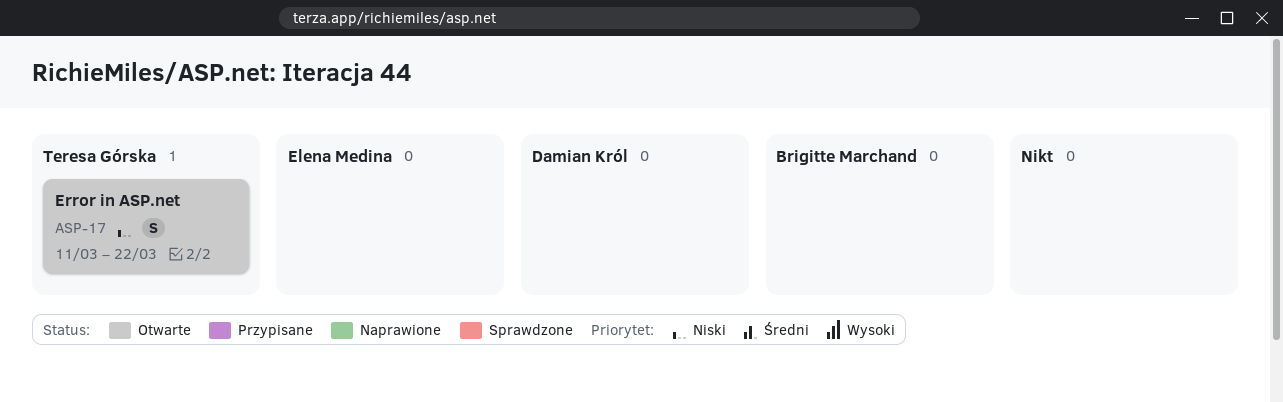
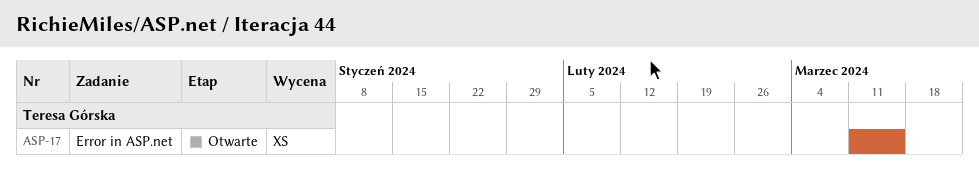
ASP-17, estimate: S -> XS
ASP-17, due: Mar 22 -> Mar 15

